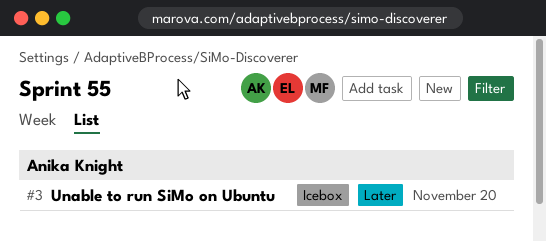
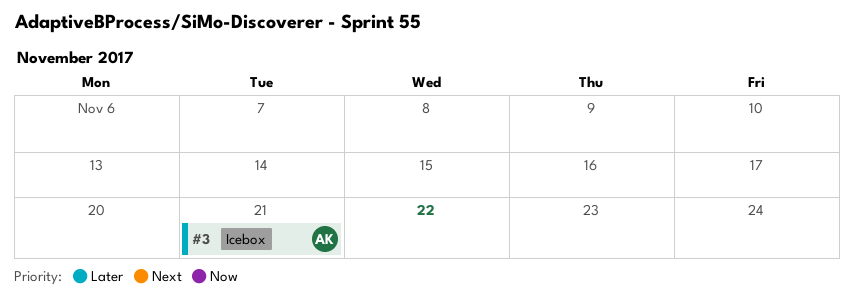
#3, due: Nov 20 -> Nov 21

